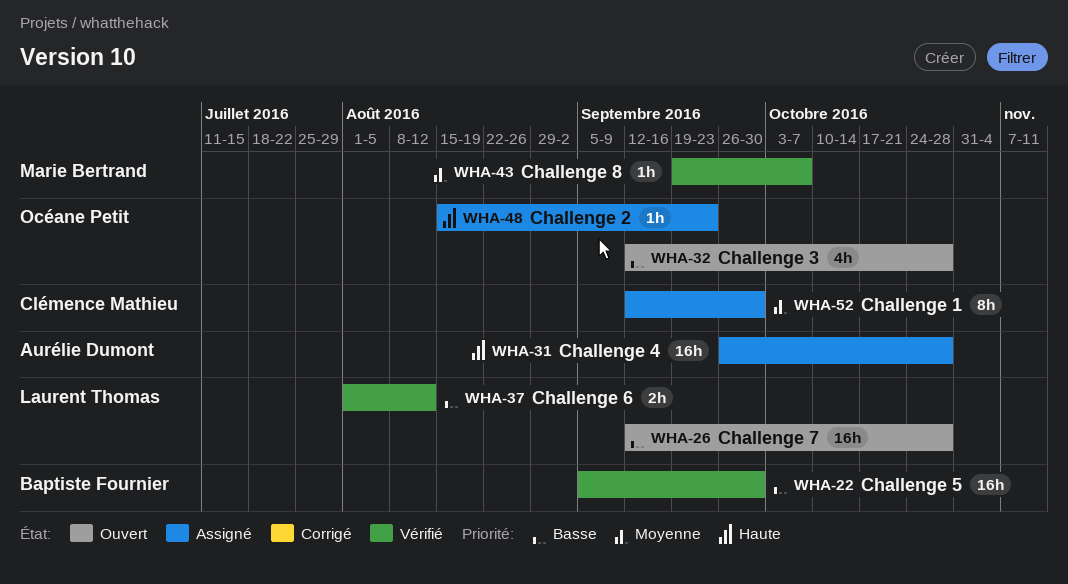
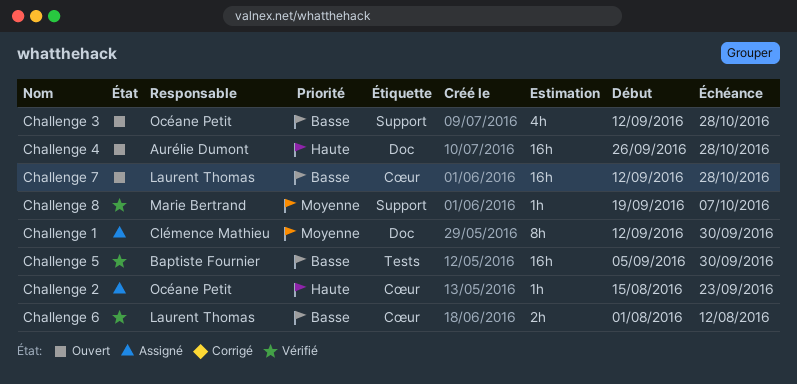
Challenge 4, status: Assigné -> Ouvert

